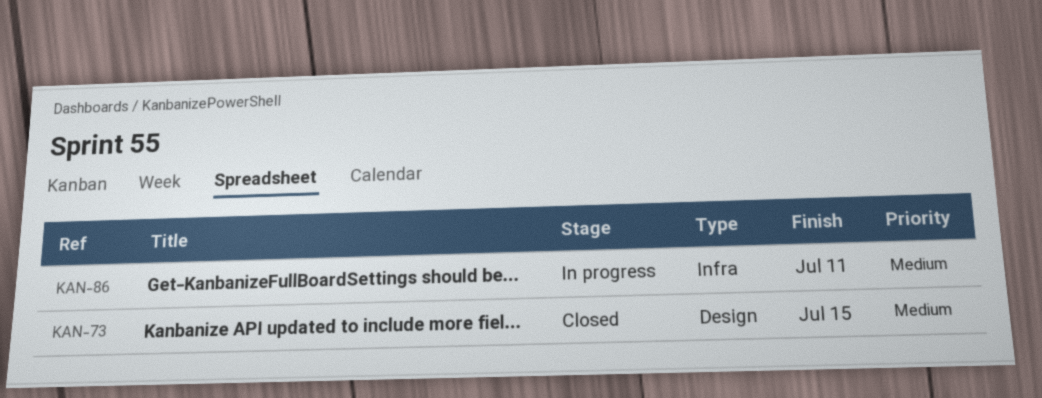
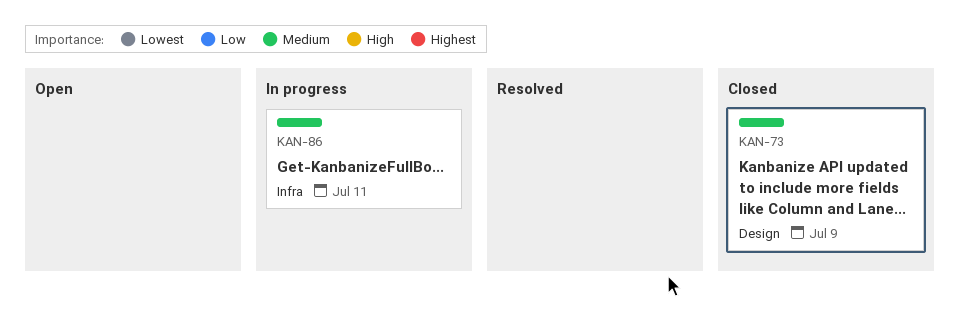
KAN-73, due: Jul 15 -> Jul 9

